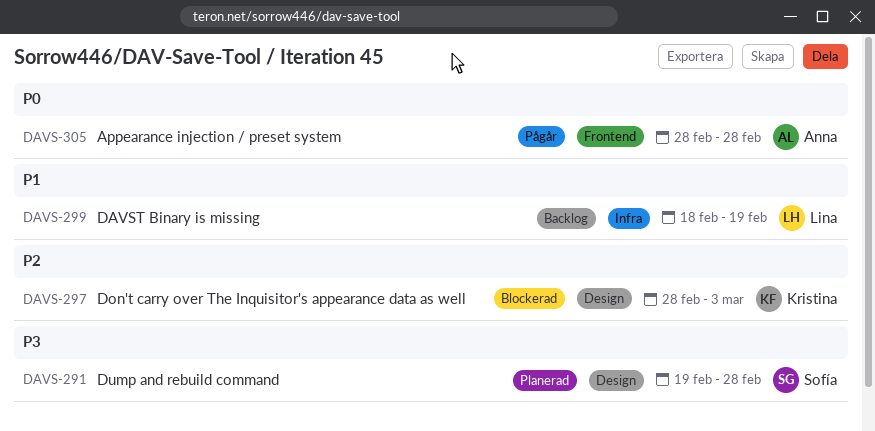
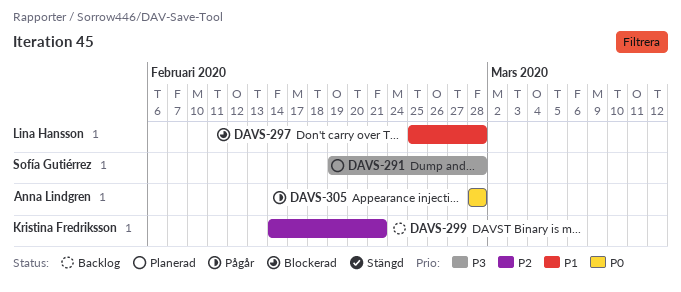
DAVS-297, owner: Kristina Fredriksson -> Lina Hansson
DAVS-297, priority: P2 -> P1
DAVS-297, start: Feb 28 -> Feb 25
DAVS-297, due: Mar 3 -> Feb 28
DAVS-299, owner: Lina Hansson -> Kristina Fredriksson
DAVS-299, priority: P1 -> P2
DAVS-299, start: Feb 18 -> Feb 14
DAVS-299, due: Feb 19 -> Feb 21

